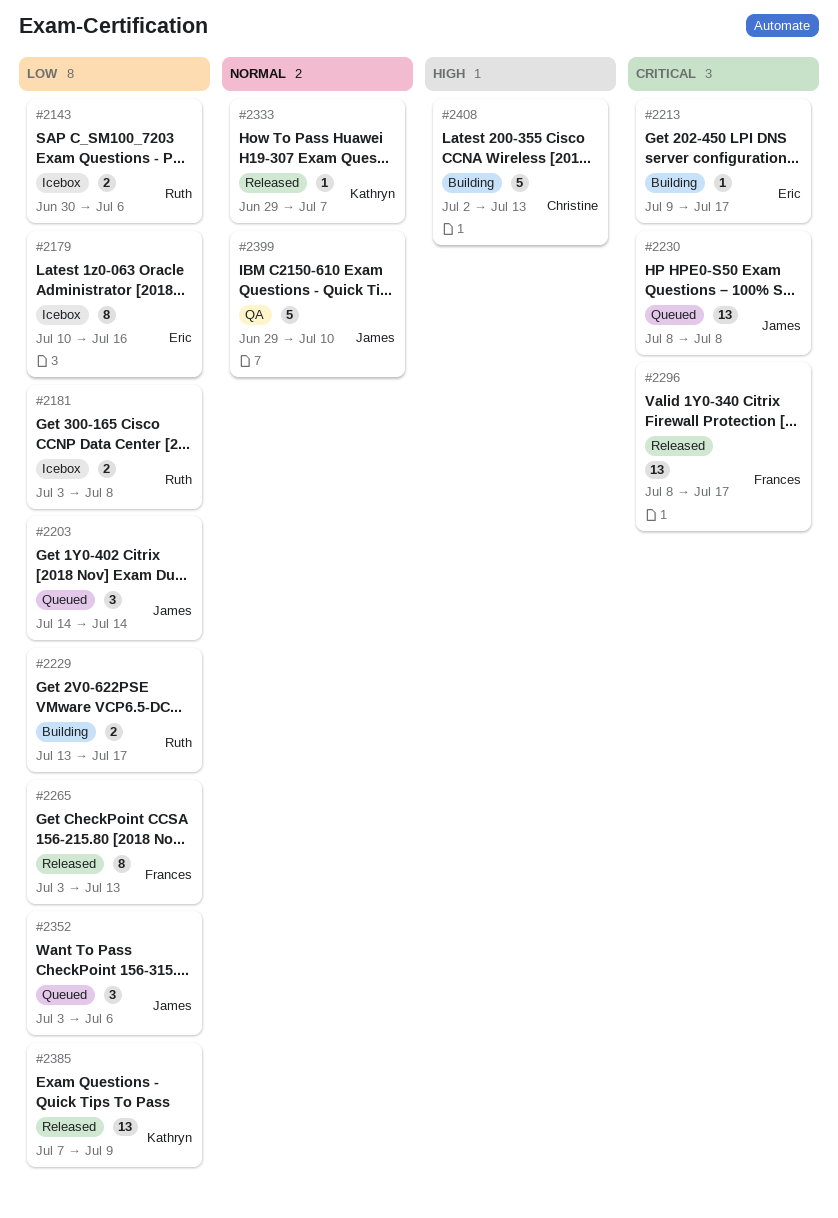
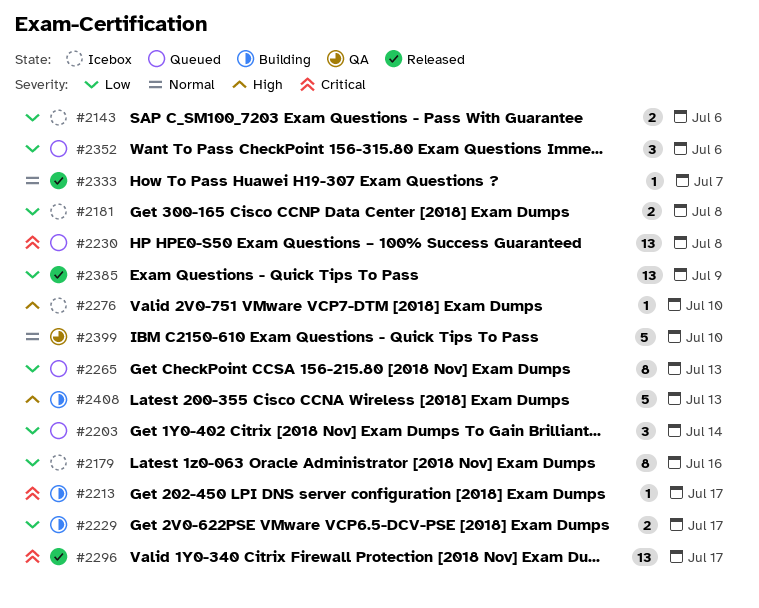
#2265, status: Released -> Queued
#2276: none -> present

